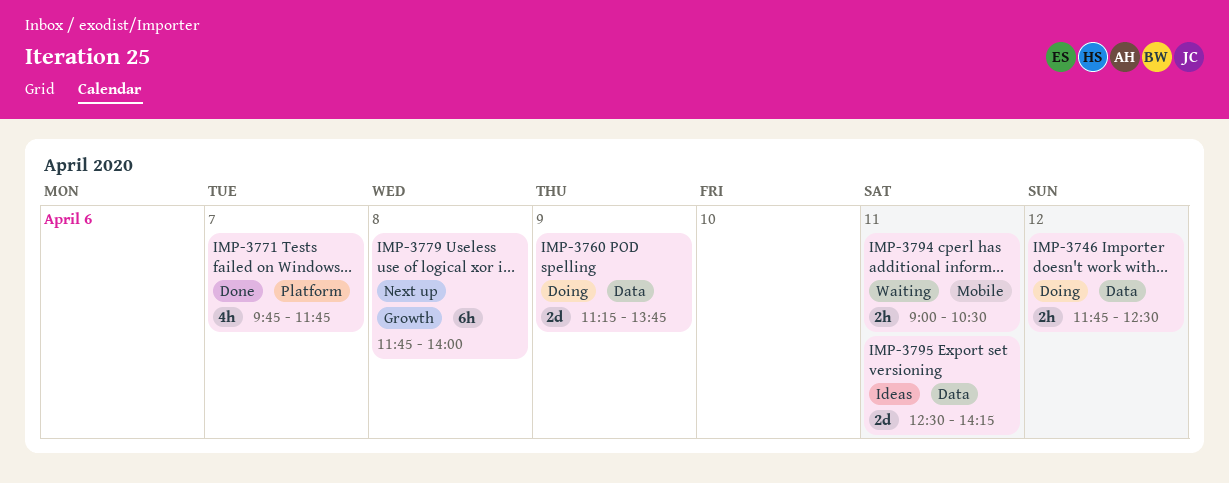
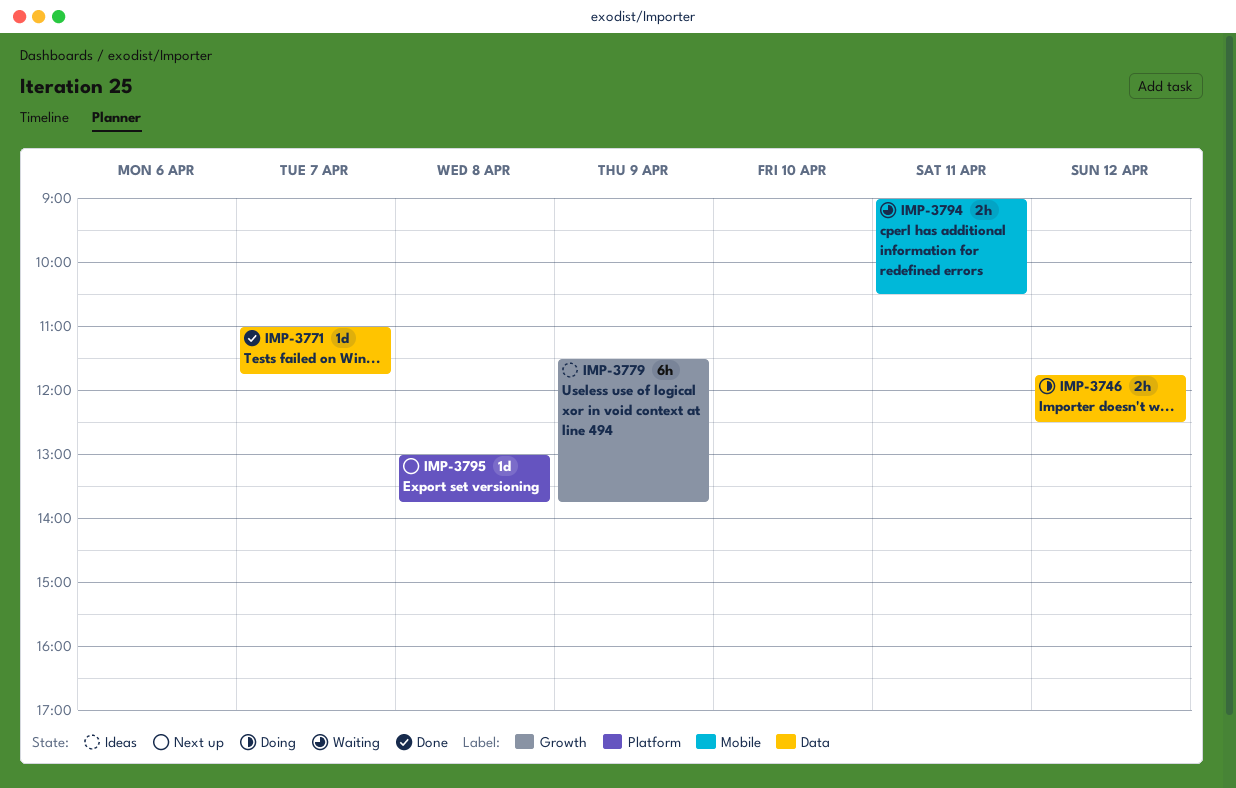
IMP-3760: present -> none
IMP-3771, label: Platform -> Data
IMP-3771, estimate: 4h -> 1d
IMP-3771, begins: 09:45 -> 11:00
IMP-3779, status: Next up -> Ideas
IMP-3779, day: Apr 8 -> Apr 9
IMP-3779, begins: 11:45 -> 11:30
IMP-3779, ends: 14:00 -> 13:45
IMP-3795, status: Ideas -> Next up
IMP-3795, label: Data -> Platform
IMP-3795, estimate: 2d -> 1d
IMP-3795, day: Apr 11 -> Apr 8
IMP-3795, begins: 12:30 -> 13:00
IMP-3795, ends: 14:15 -> 13:45

